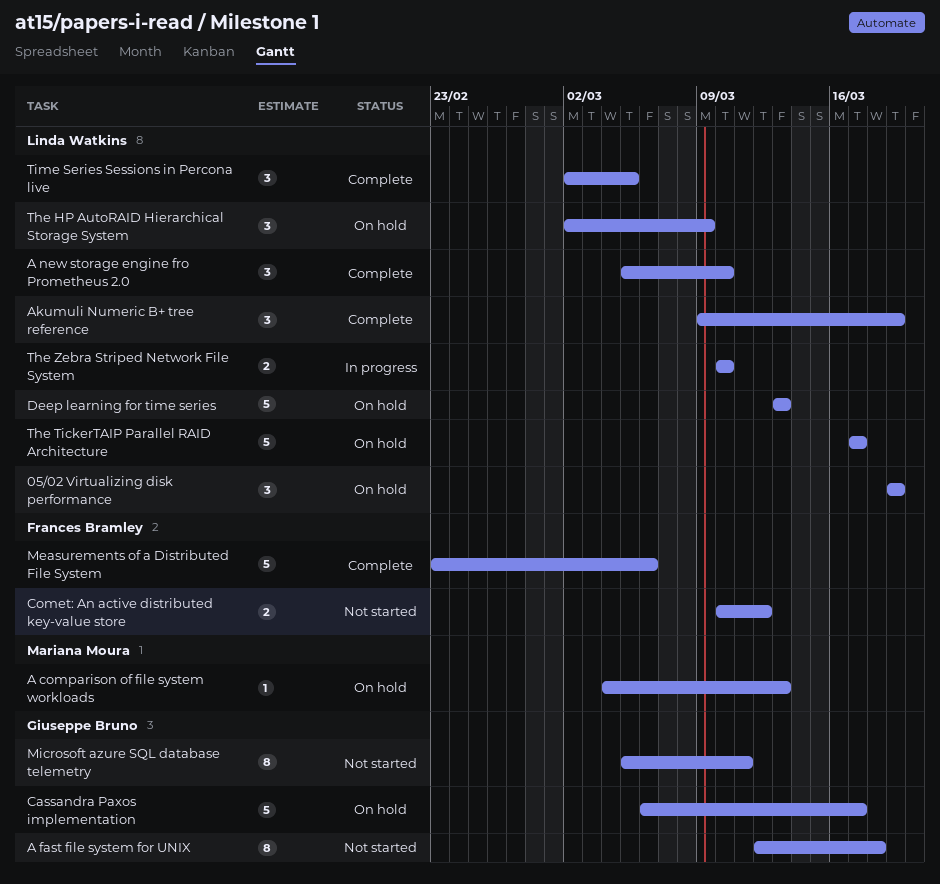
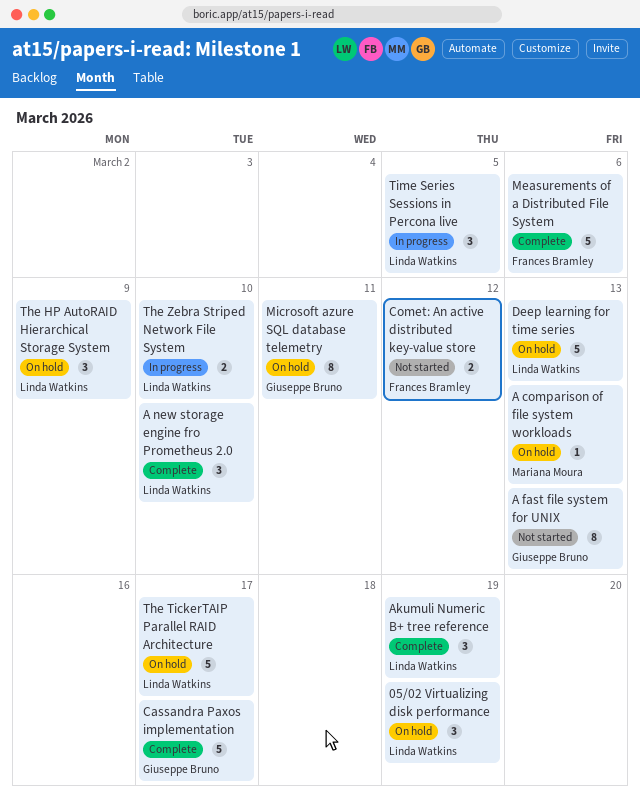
A fast file system for UNIX, due: Mar 18 -> Mar 13
Cassandra Paxos implementation, status: On hold -> Complete
Microsoft azure SQL database telemetry, status: Not started -> On hold
Time Series Sessions in Percona live, status: Complete -> In progress

